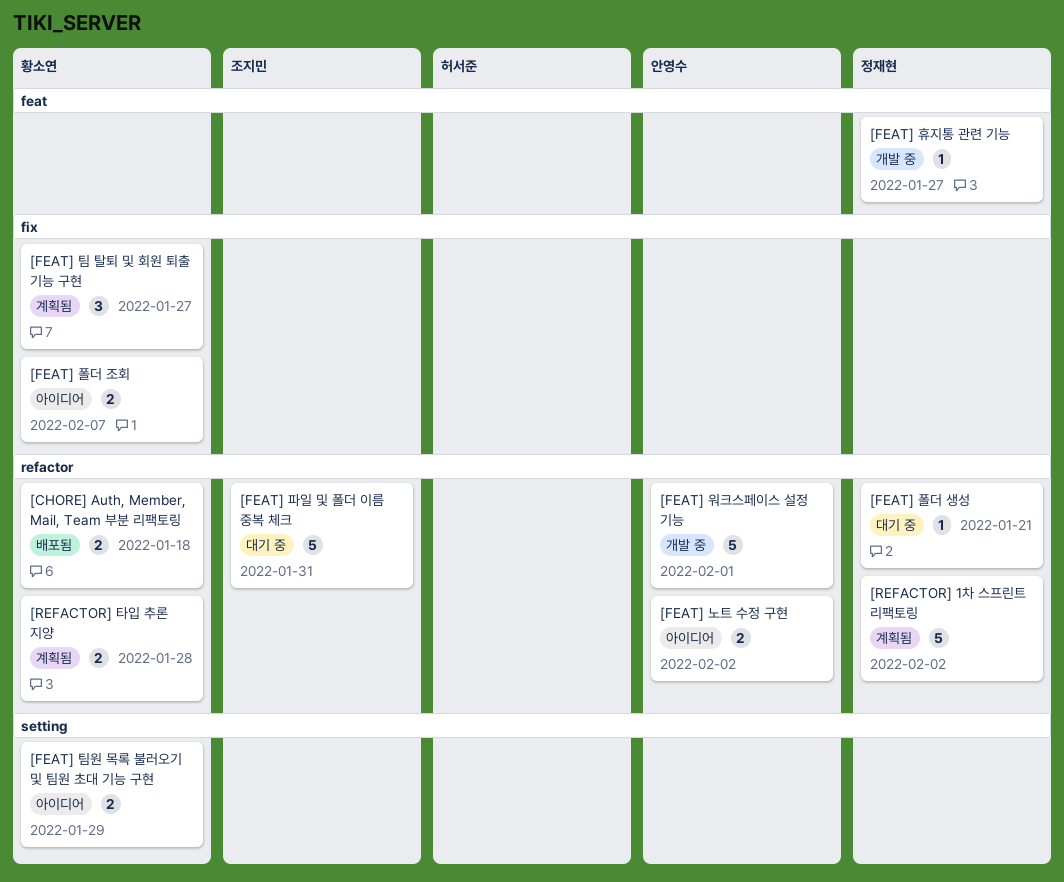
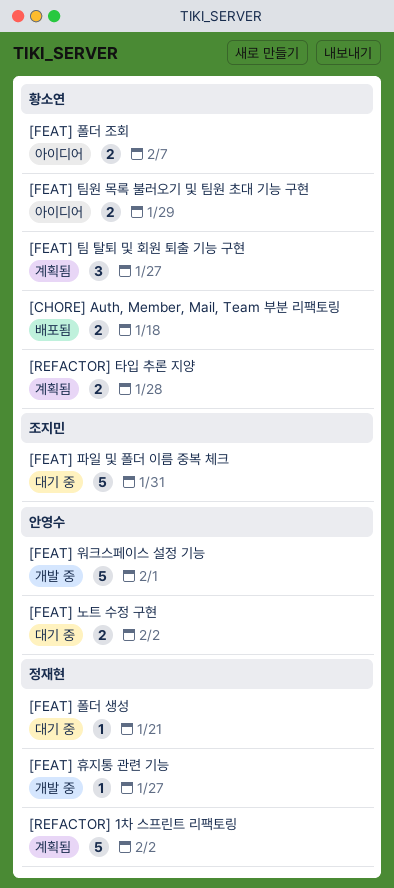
[FEAT] 노트 수정 구현, status: 아이디어 -> 대기 중

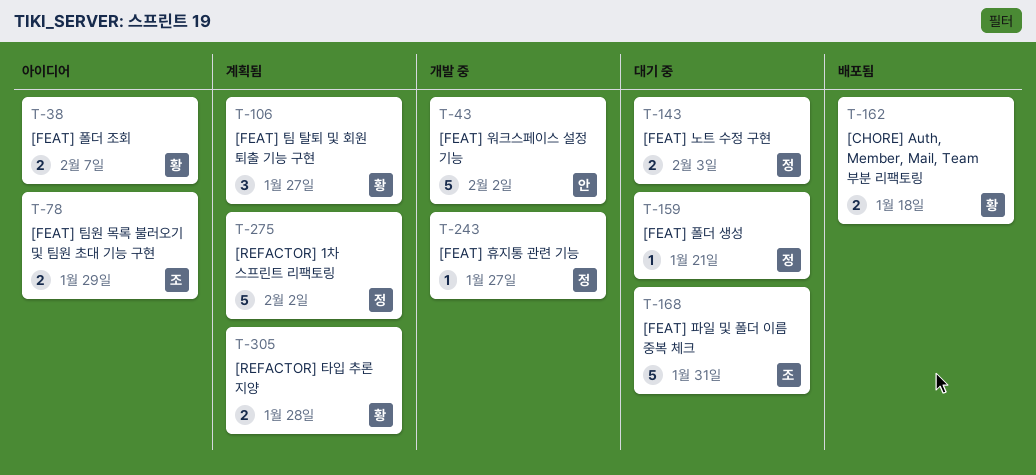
[FEAT] 노트 수정 구현, owner: 안영수 -> 정재현
[FEAT] 노트 수정 구현, due: Feb 2 -> Feb 3
[FEAT] 워크스페이스 설정 기능, due: Feb 1 -> Feb 2
[FEAT] 팀원 목록 불러오기 및 팀원 초대 기능 구현, owner: 황소연 -> 조지민

